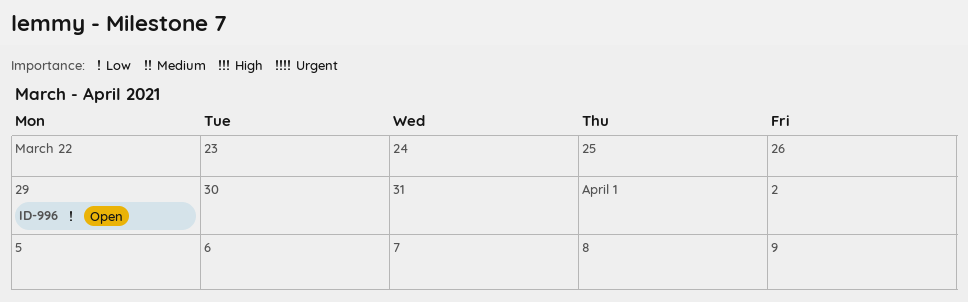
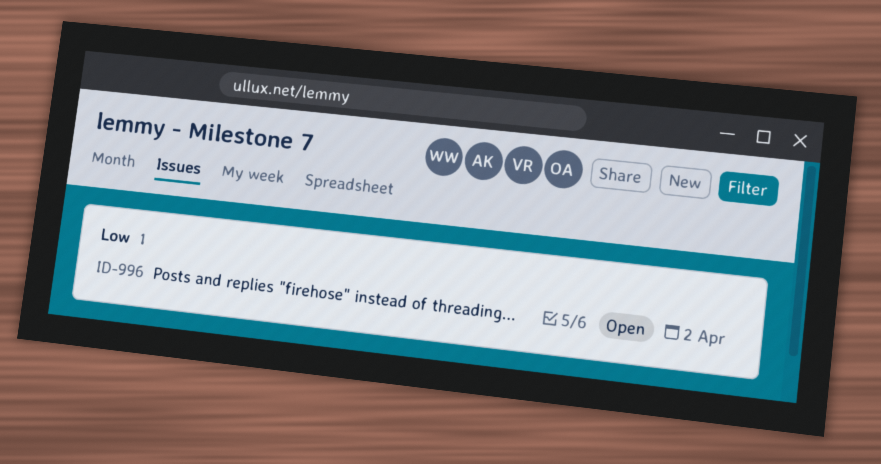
ID-996, due: Mar 29 -> Apr 2

